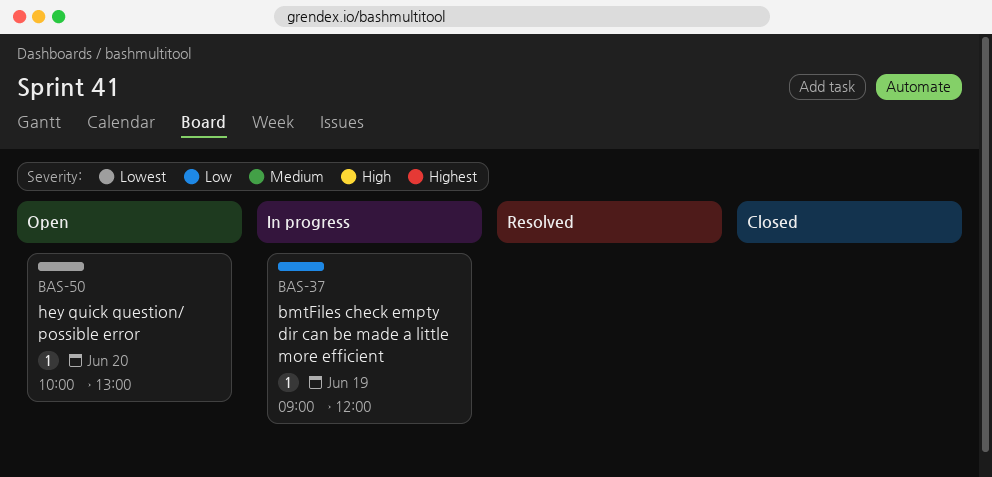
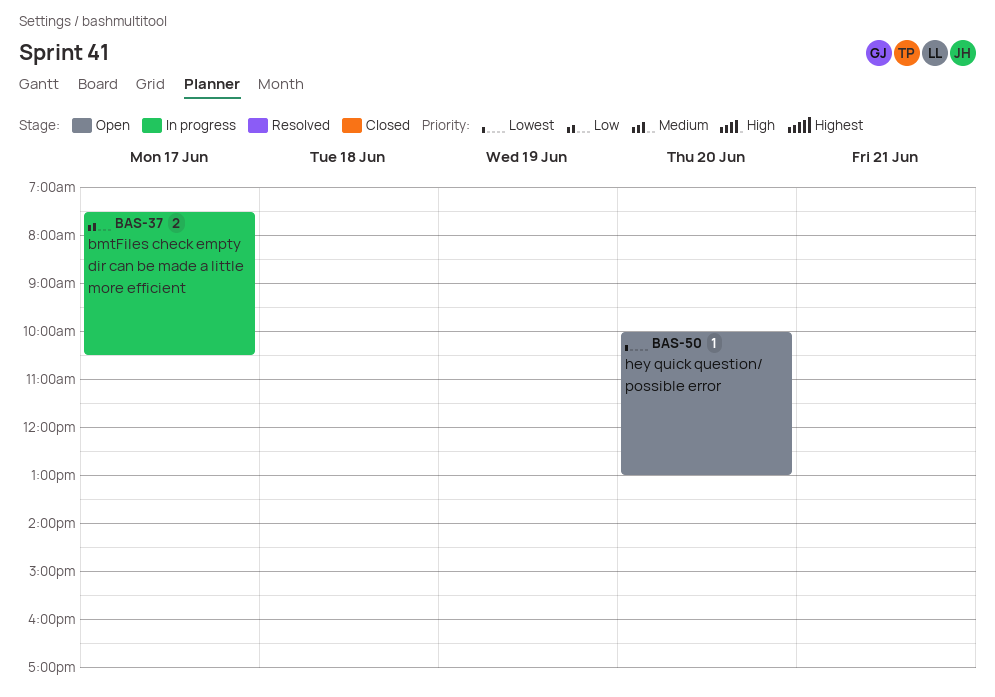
BAS-37, estimate: 1 -> 2
BAS-37, day: Jun 19 -> Jun 17
BAS-37, begins: 09:00 -> 07:30
BAS-37, ends: 12:00 -> 10:30

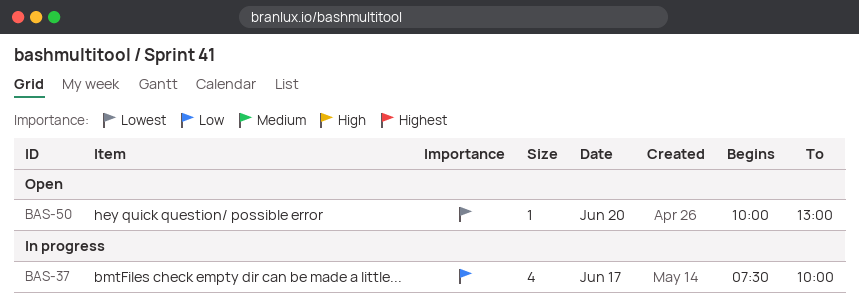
BAS-37, estimate: 2 -> 4
BAS-37, ends: 10:30 -> 10:00

